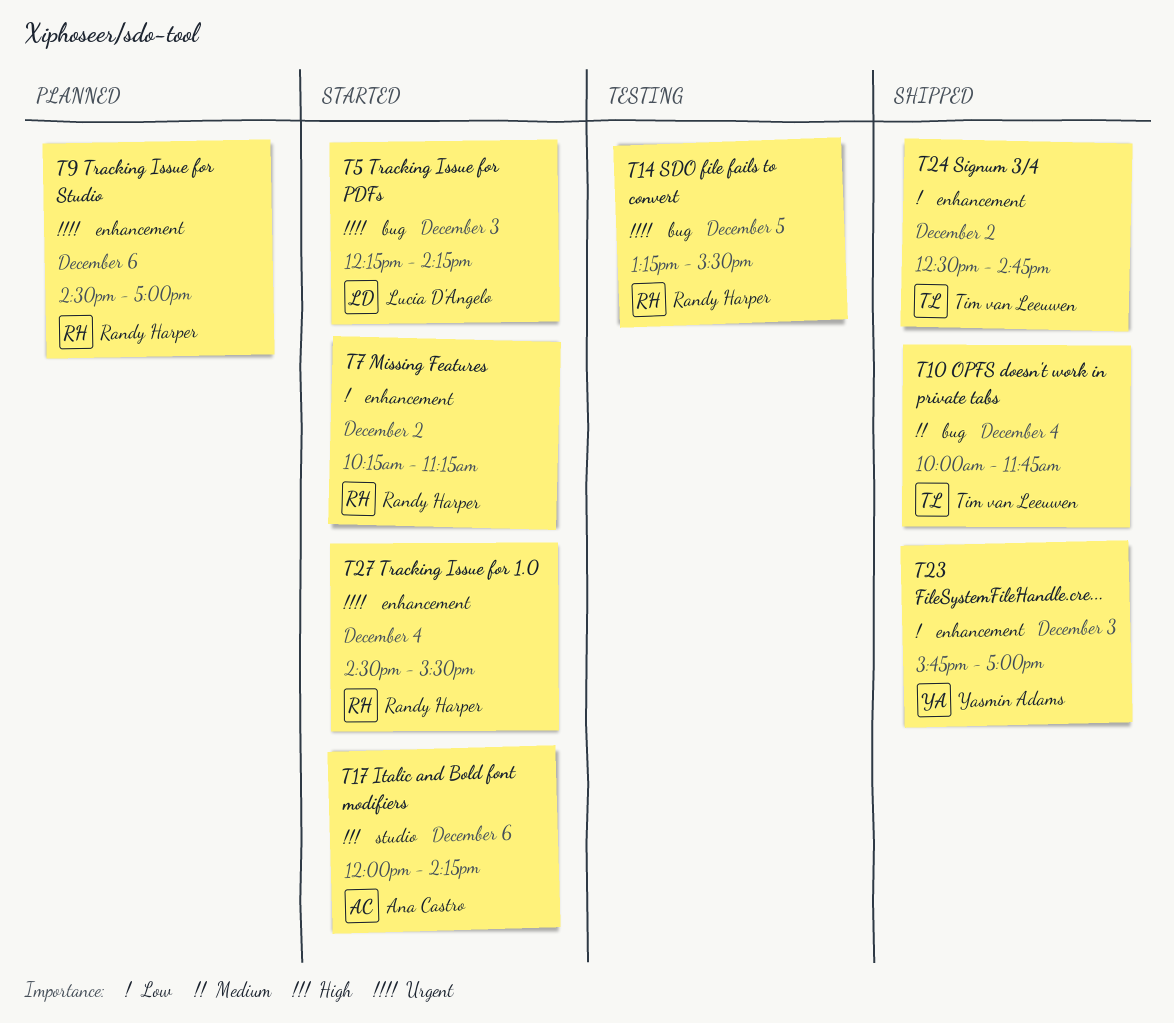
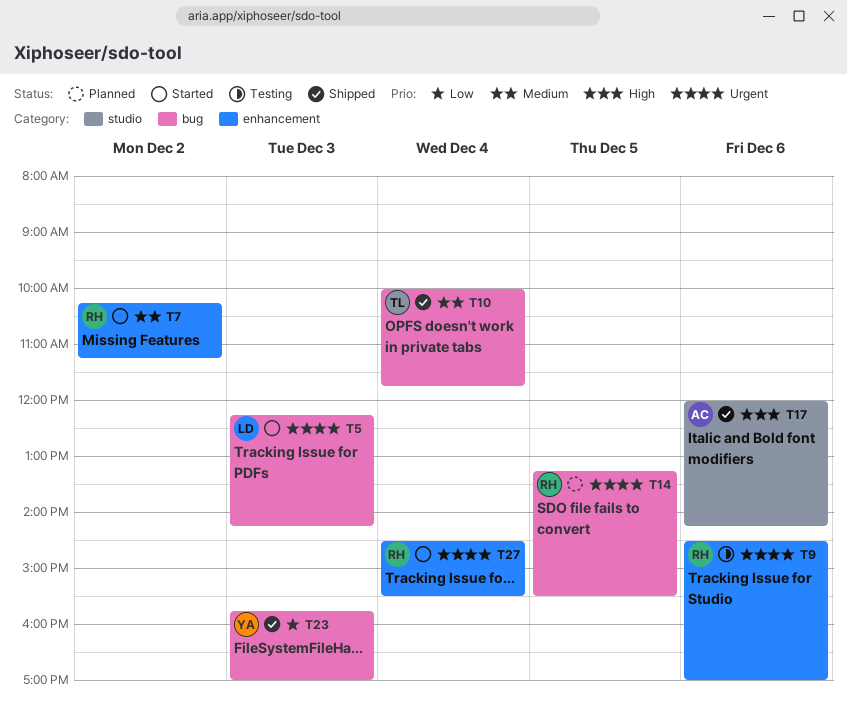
T7, priority: Low -> Medium
T9, status: Planned -> Testing
T14, status: Testing -> Planned
T17, status: Started -> Shipped
T23, label: enhancement -> bug
T24: present -> none

